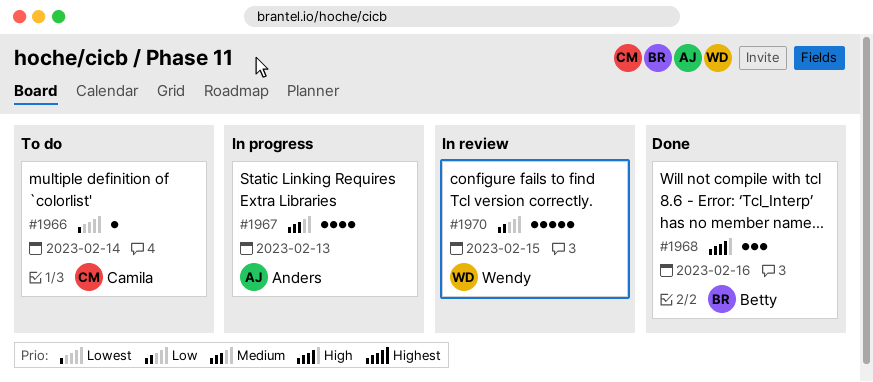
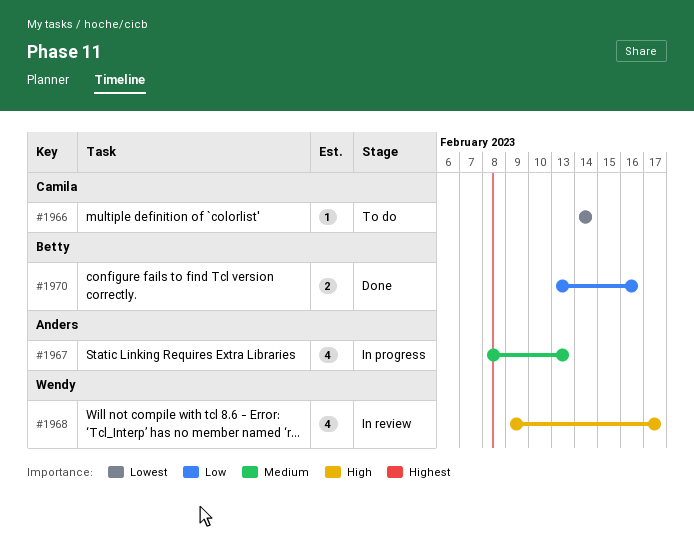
#1968, status: Done -> In review
#1968, owner: Betty -> Wendy
#1968, estimate: 3 -> 4
#1968, due: Feb 16 -> Feb 17
#1970, status: In review -> Done
#1970, owner: Wendy -> Betty
#1970, estimate: 5 -> 2
#1970, due: Feb 15 -> Feb 16

